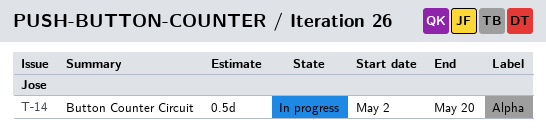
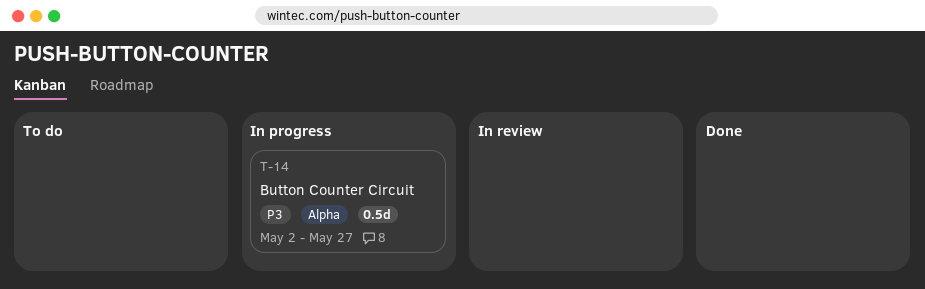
T-14, due: May 20 -> May 27

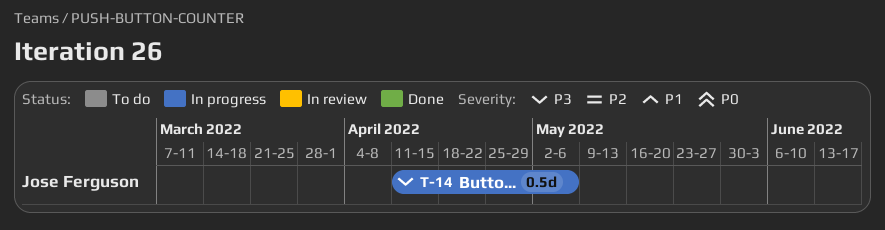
T-14, start: May 2 -> Apr 11
T-14, due: May 27 -> May 6

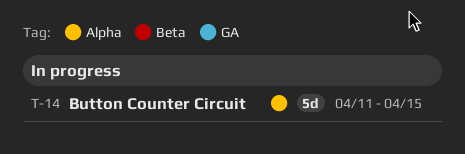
T-14, estimate: 0.5d -> 5d
T-14, due: May 6 -> Apr 15

